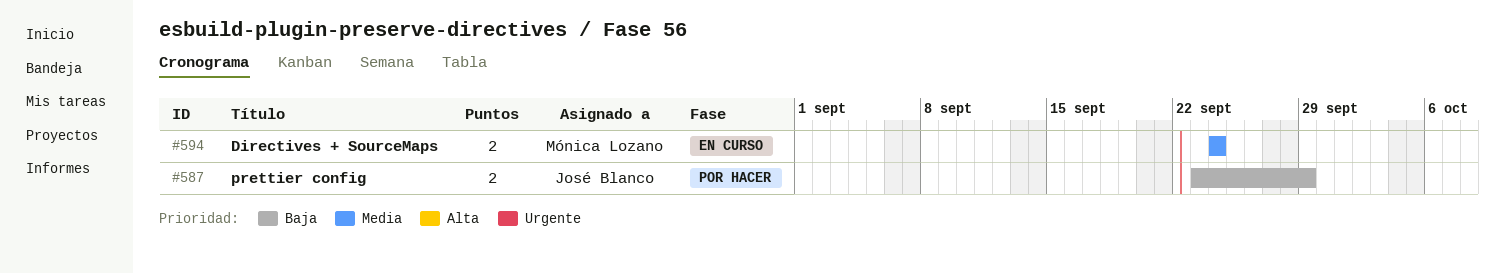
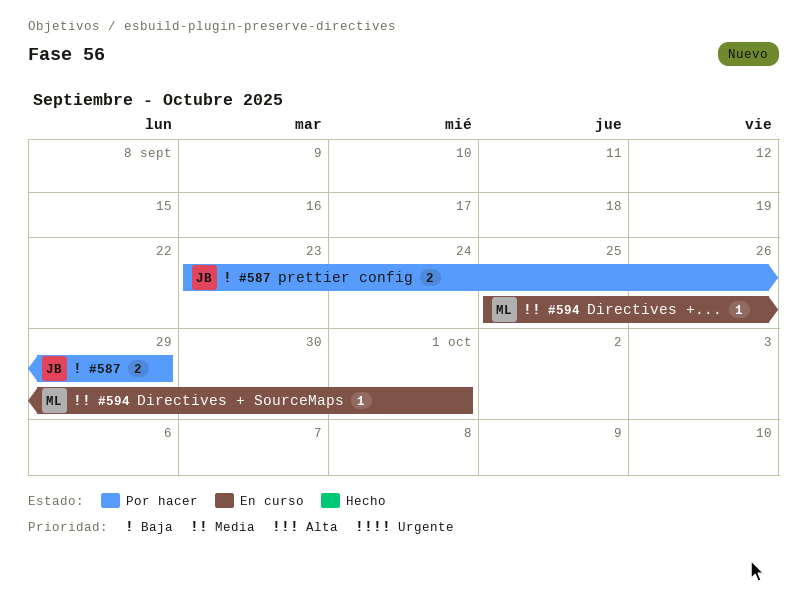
#594, estimate: 2 -> 1
#594, start: Sep 24 -> Sep 25
#594, due: Sep 24 -> Oct 1

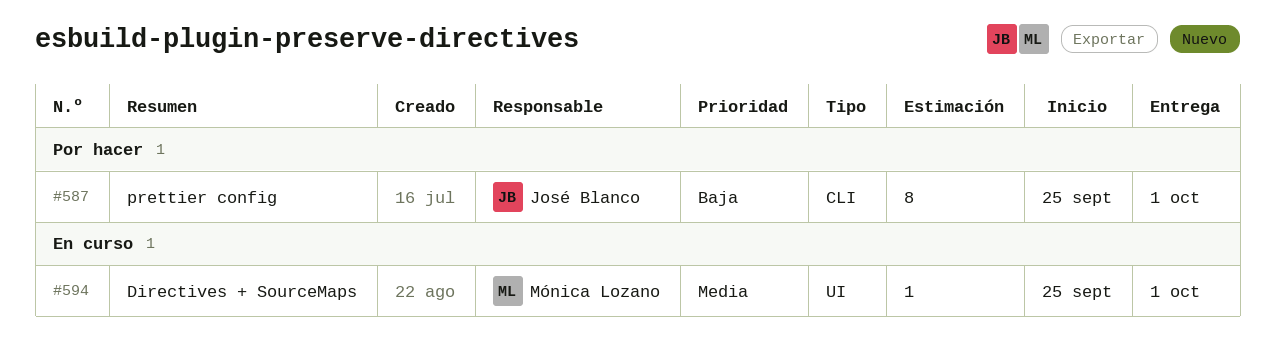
#587, estimate: 2 -> 8
#587, start: Sep 23 -> Sep 25
#587, due: Sep 29 -> Oct 1

